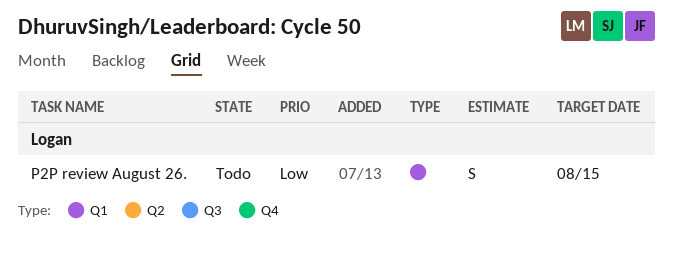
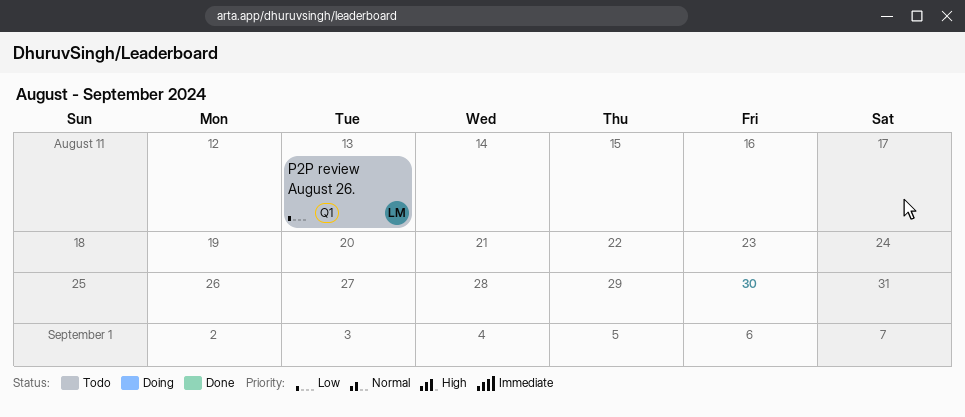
P2P review August 26., due: Aug 15 -> Aug 13

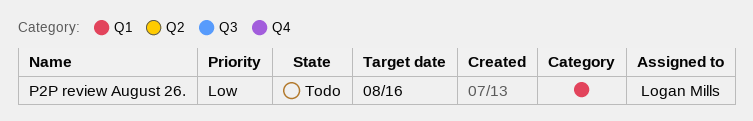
P2P review August 26., due: Aug 13 -> Aug 16

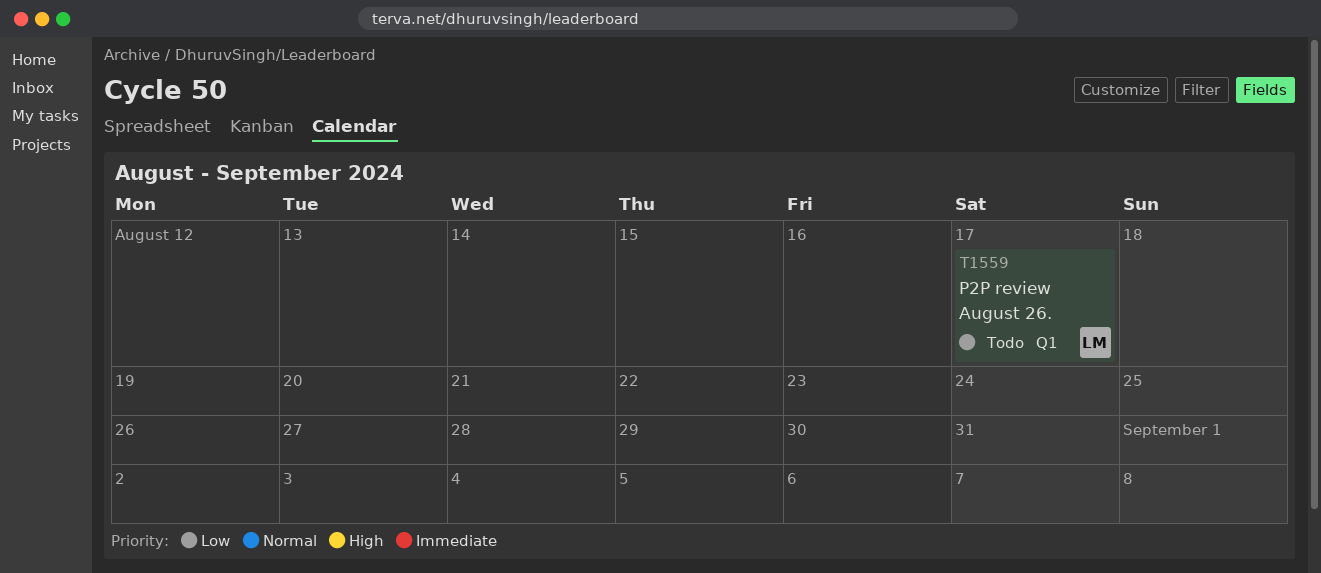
P2P review August 26., due: Aug 16 -> Aug 17

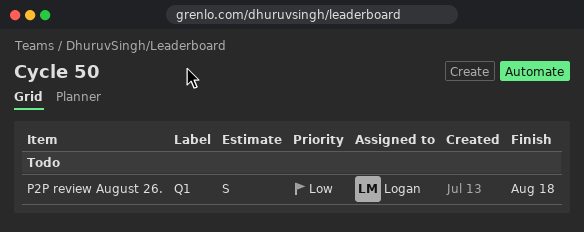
P2P review August 26., due: Aug 17 -> Aug 18

